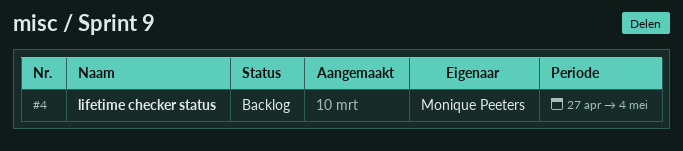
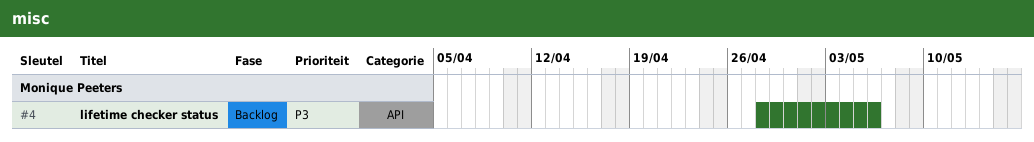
#4, start: Apr 27 -> Apr 28
#4, due: May 4 -> May 6

